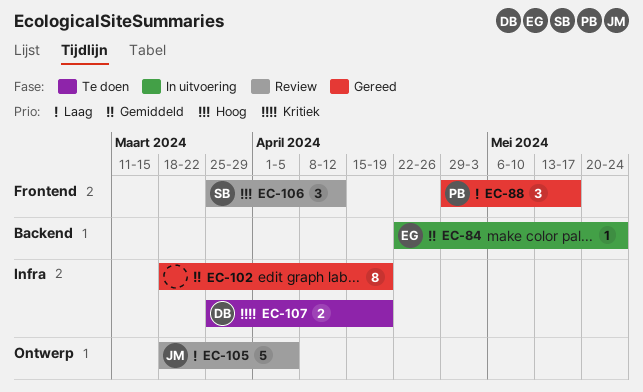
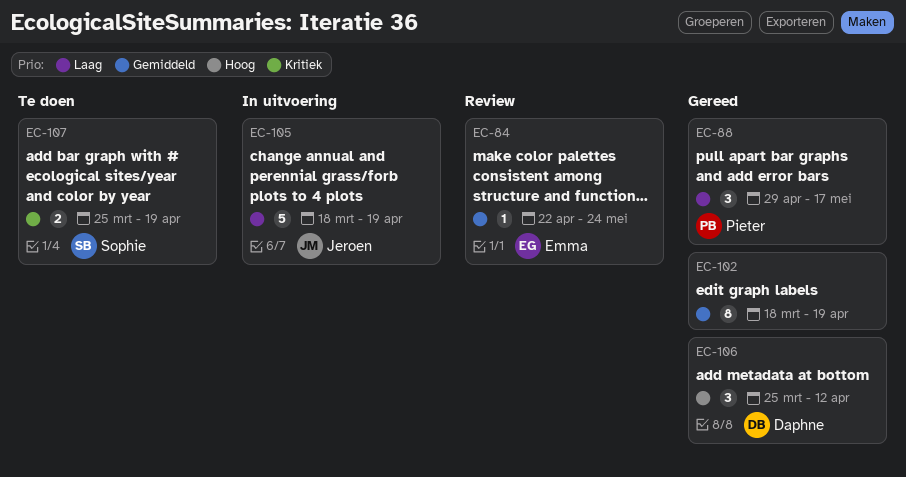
EC-84, status: In uitvoering -> Review
EC-105, status: Review -> In uitvoering
EC-105, due: Apr 5 -> Apr 19
EC-106, status: Review -> Gereed
EC-106, owner: Sophie -> Daphne
EC-107, owner: Daphne -> Sophie

